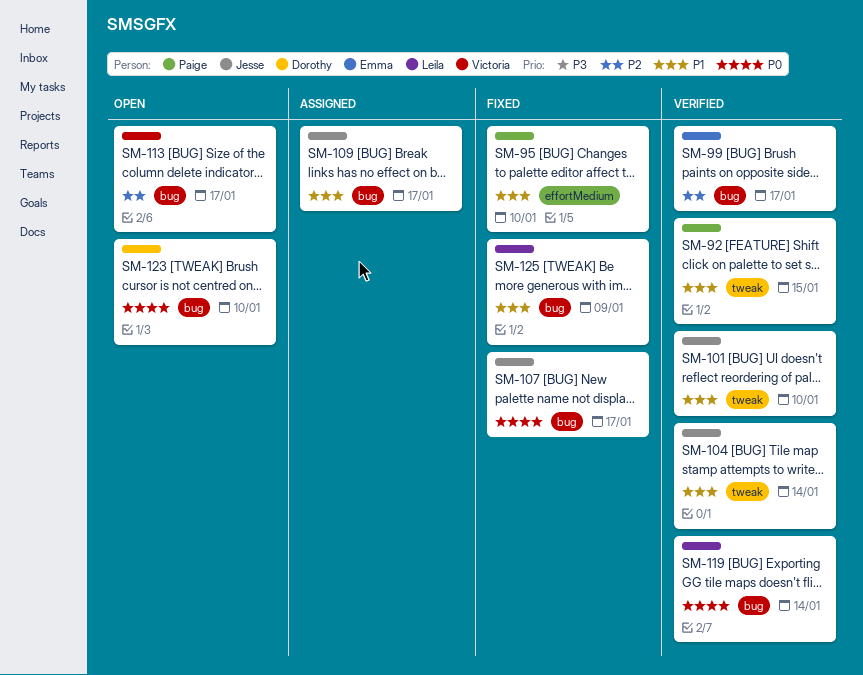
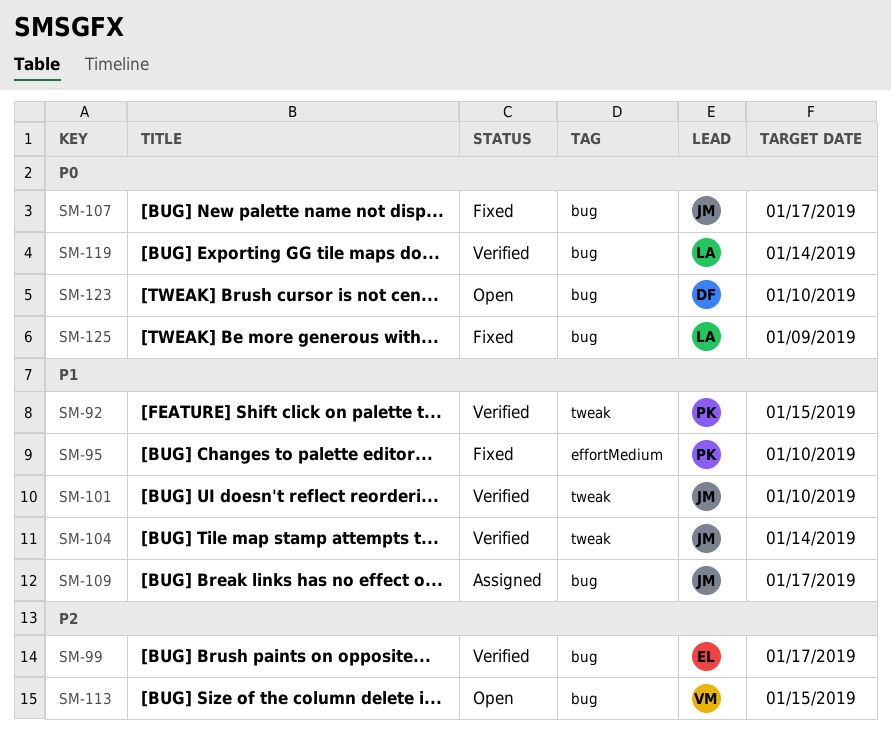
SM-113, due: Jan 17 -> Jan 15
SM-125, priority: P1 -> P0

